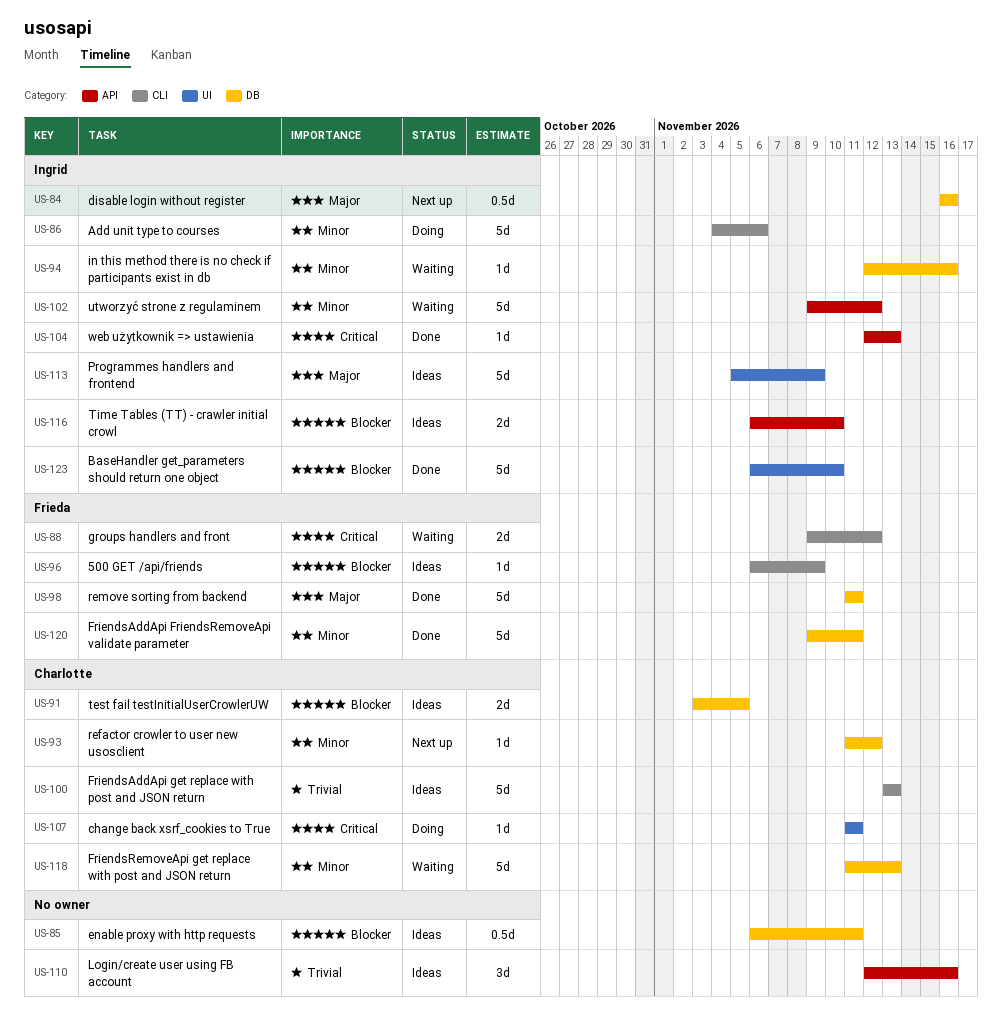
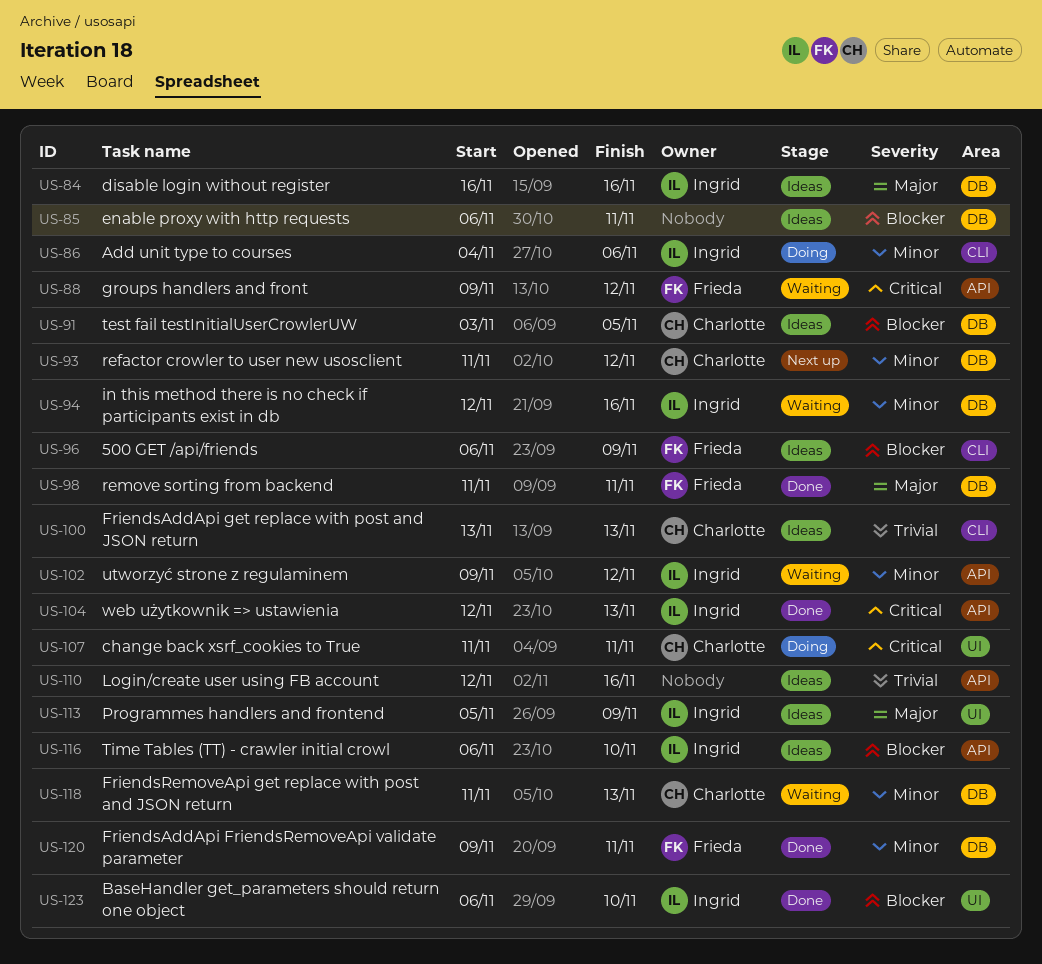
US-84, status: Next up -> Ideas
US-88, label: CLI -> API

